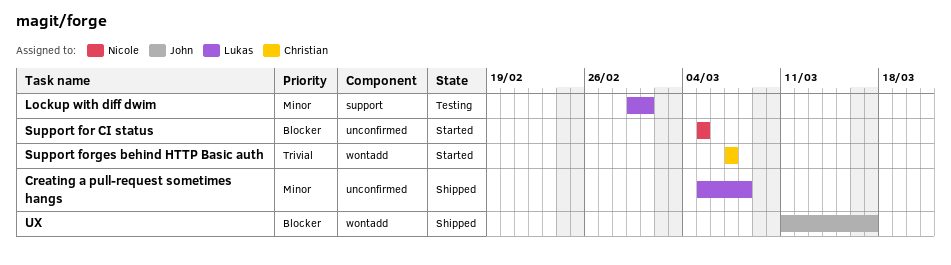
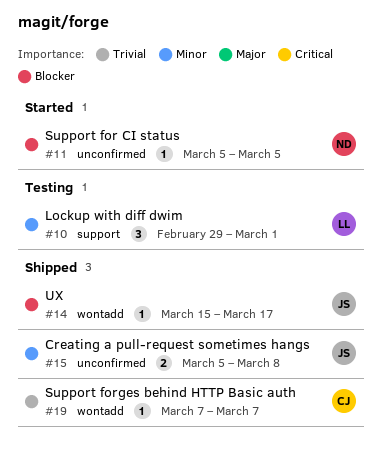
Creating a pull-request sometimes hangs, owner: Lukas -> John
Support forges behind HTTP Basic auth, status: Started -> Shipped
UX, start: Mar 11 -> Mar 15

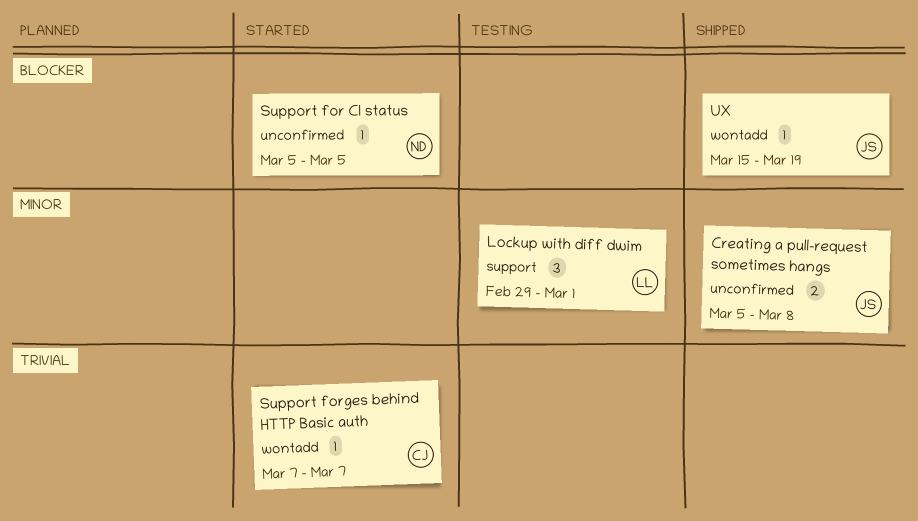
Support forges behind HTTP Basic auth, status: Shipped -> Started
UX, due: Mar 17 -> Mar 19

